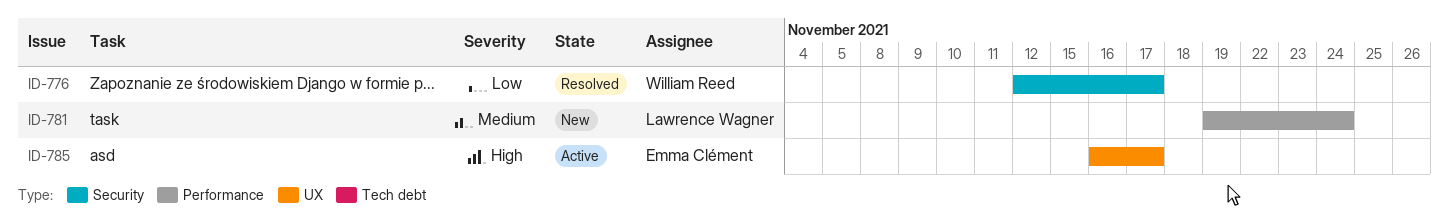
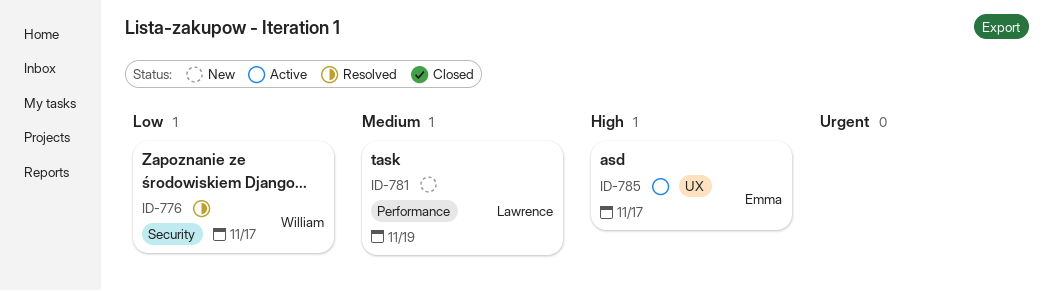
ID-781, due: Nov 24 -> Nov 19

